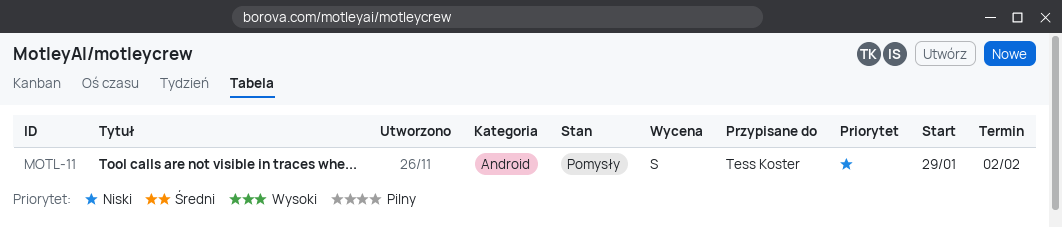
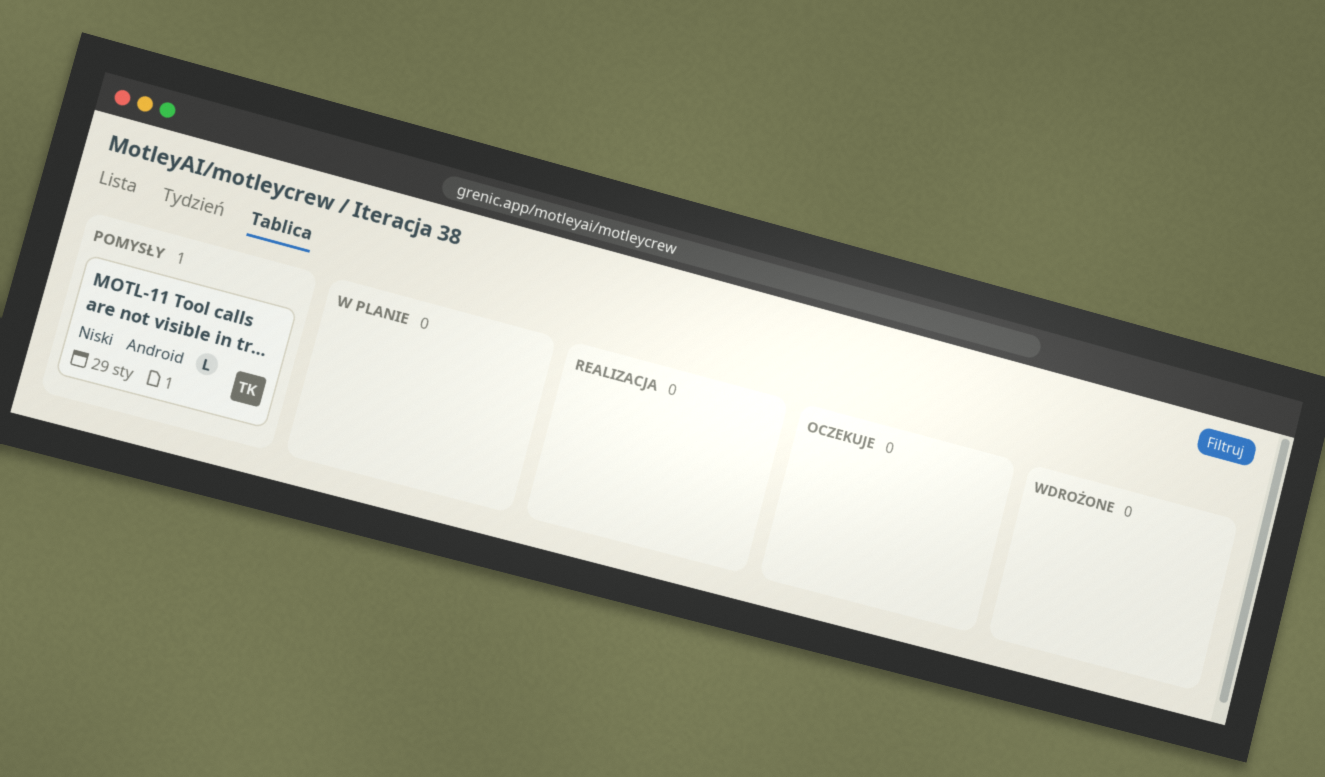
MOTL-11, estimate: S -> L
MOTL-11, due: Feb 2 -> Jan 29

